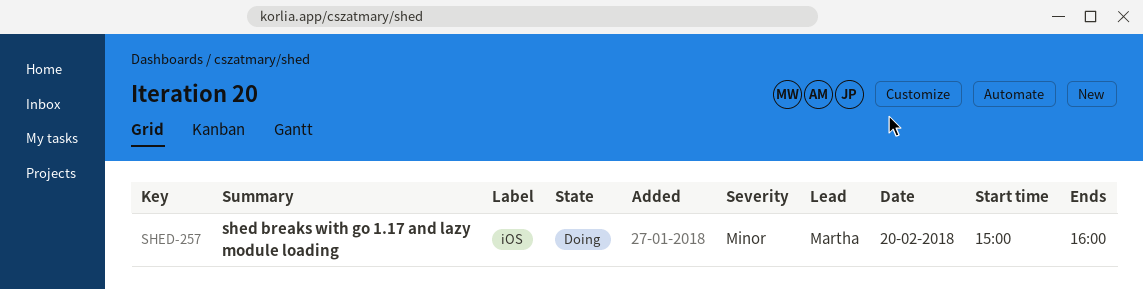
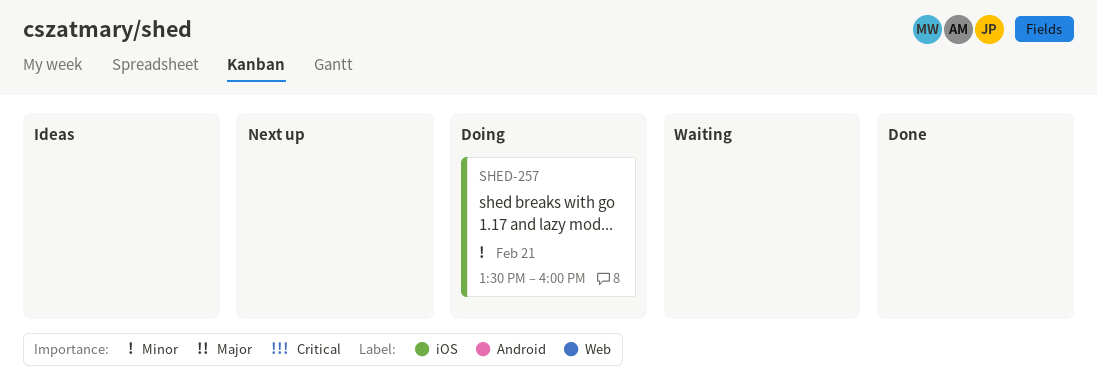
SHED-257, day: Feb 20 -> Feb 21
SHED-257, begins: 15:00 -> 13:30

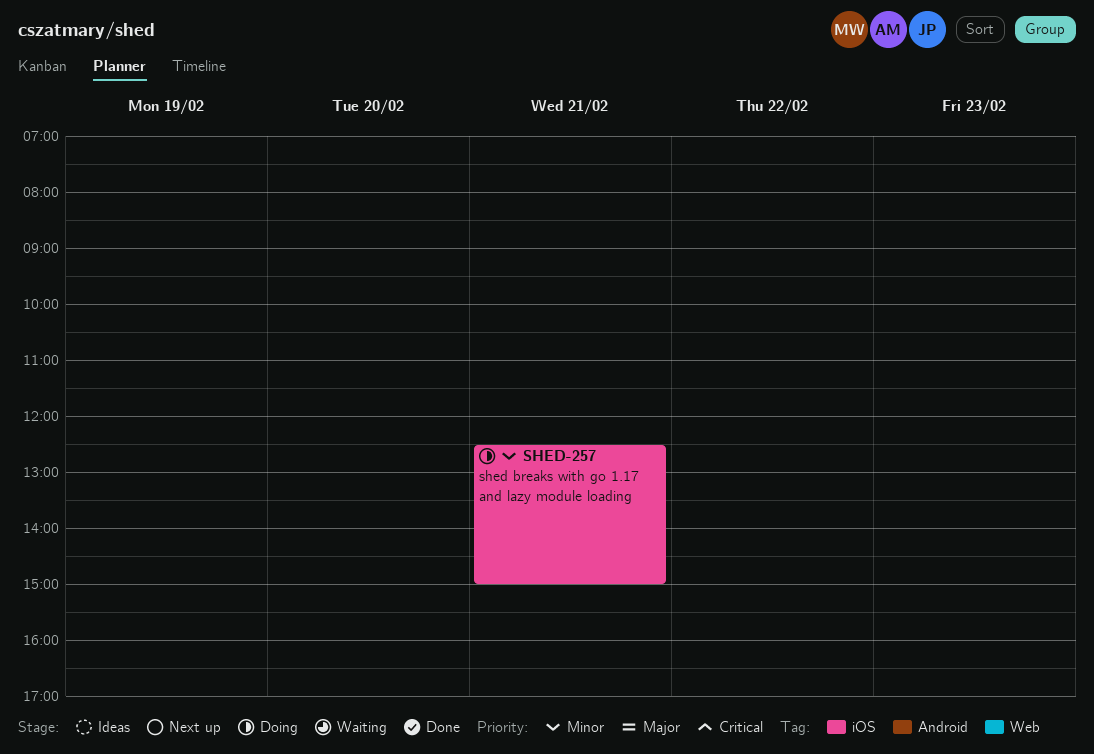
SHED-257, begins: 13:30 -> 12:30
SHED-257, ends: 16:00 -> 15:00

